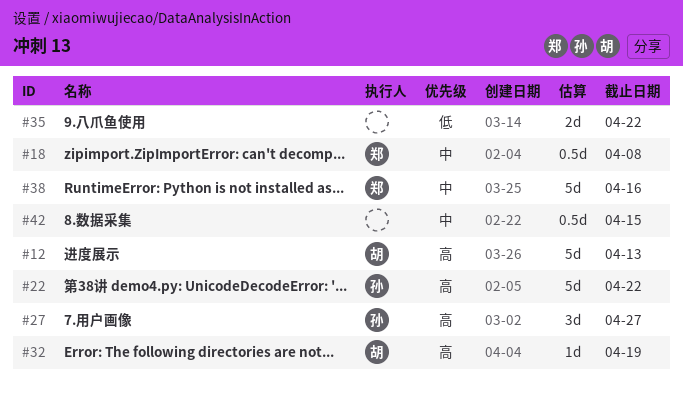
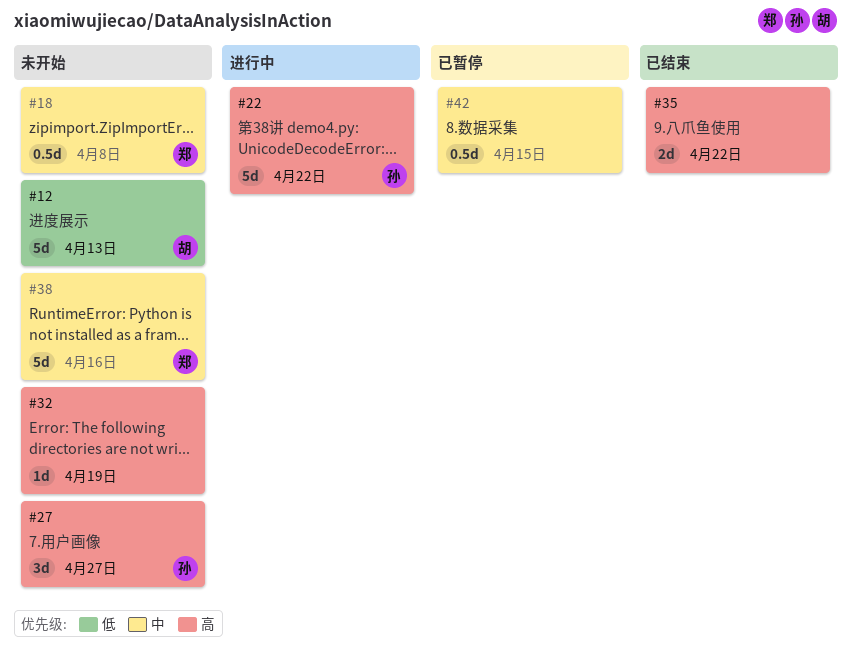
#12, priority: 高 -> 低
#32, owner: 胡 -> none
#35, priority: 低 -> 高

